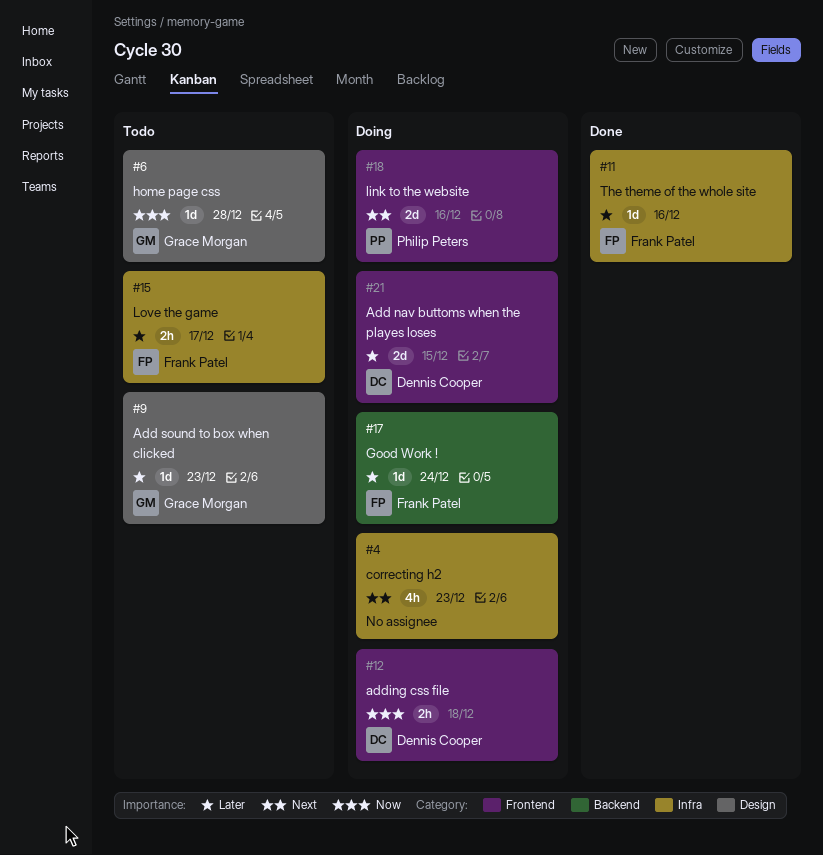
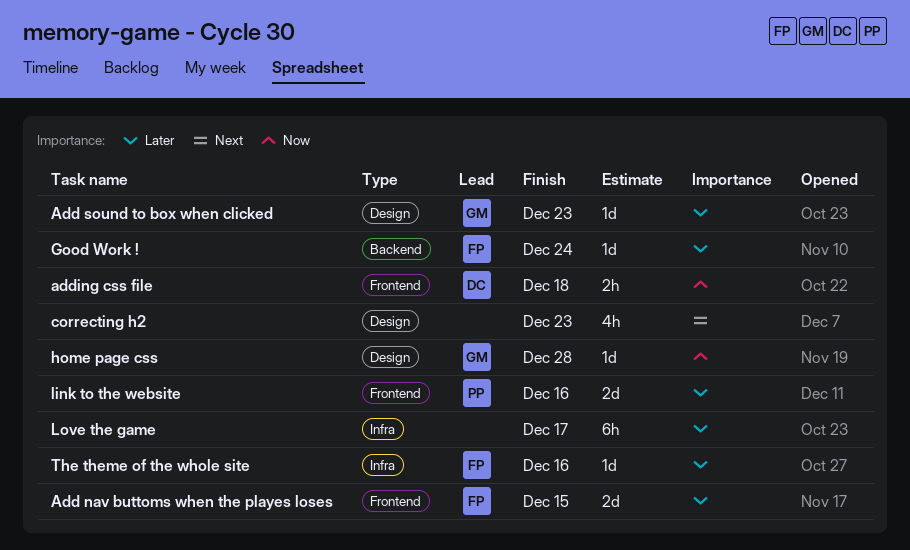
Add nav buttoms when the playes loses, owner: Dennis Cooper -> Frank Patel
correcting h2, label: Infra -> Design
link to the website, priority: Next -> Later
Love the game, owner: Frank Patel -> none
Love the game, estimate: 2h -> 6h

